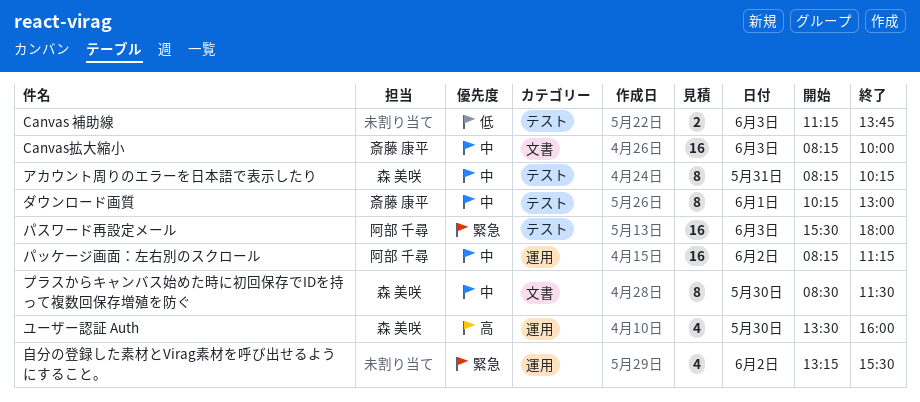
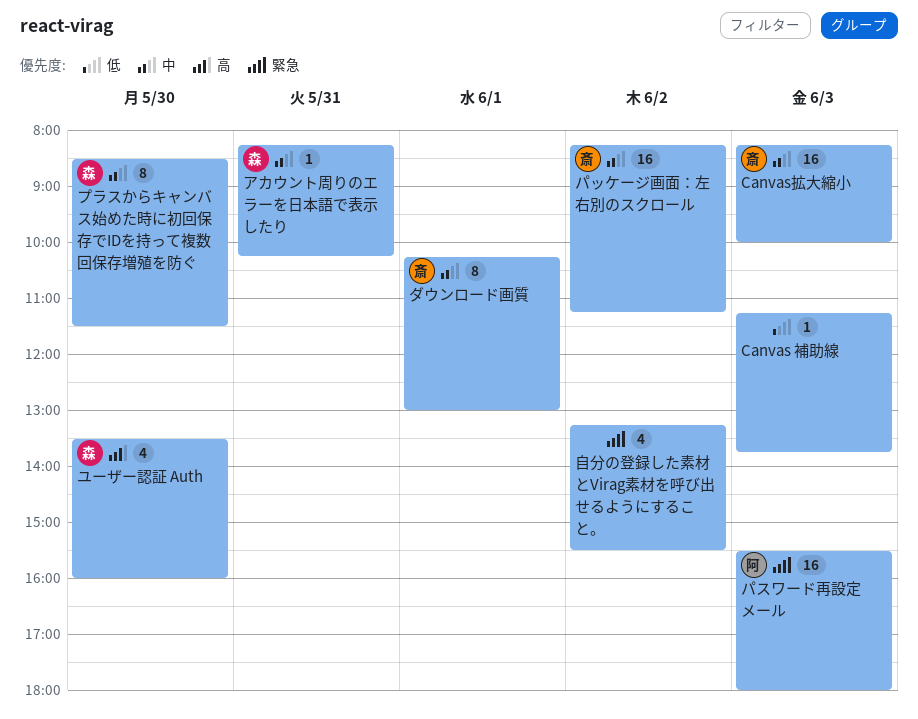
Canvas 補助線, estimate: 2 -> 1
アカウント周りのエラーを日本語で表示したり, estimate: 8 -> 1
パッケージ画面：左右別のスクロール, owner: 阿部 千尋 -> 斎藤 康平

